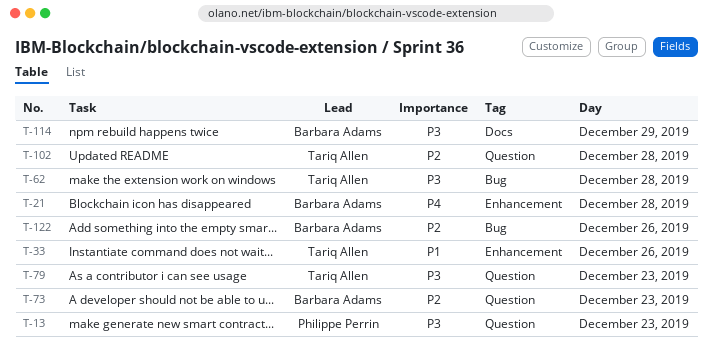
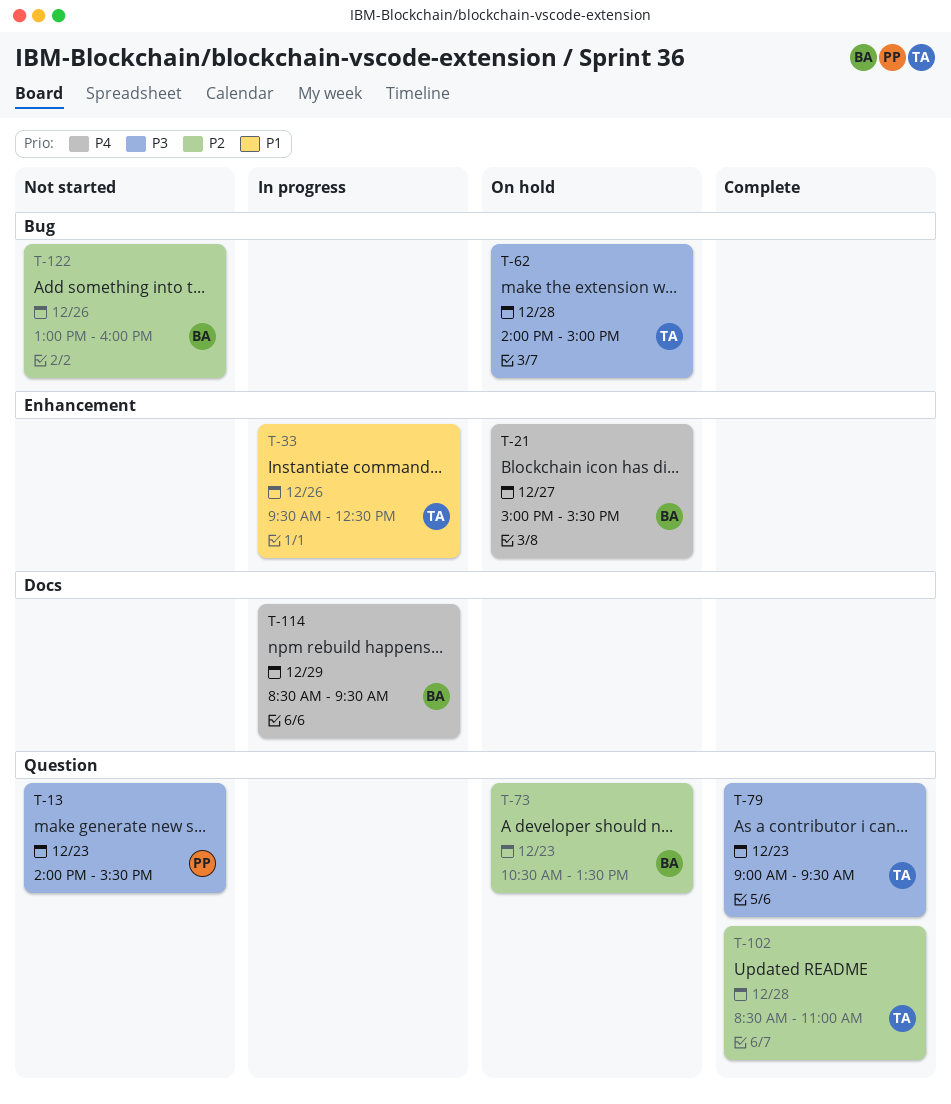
T-21, day: Dec 28 -> Dec 27
T-114, priority: P3 -> P4

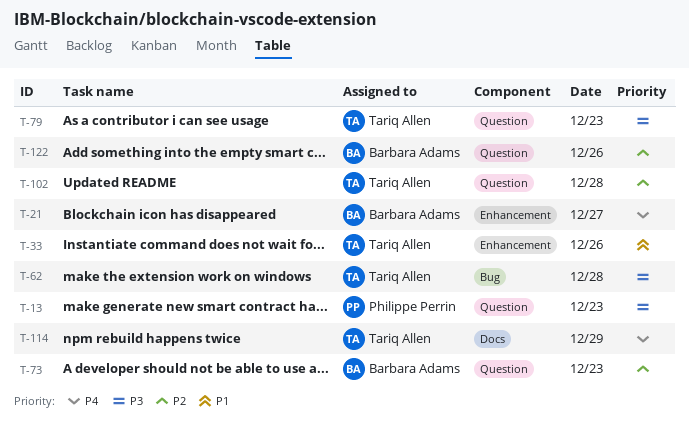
T-114, owner: Barbara Adams -> Tariq Allen
T-122, label: Bug -> Question

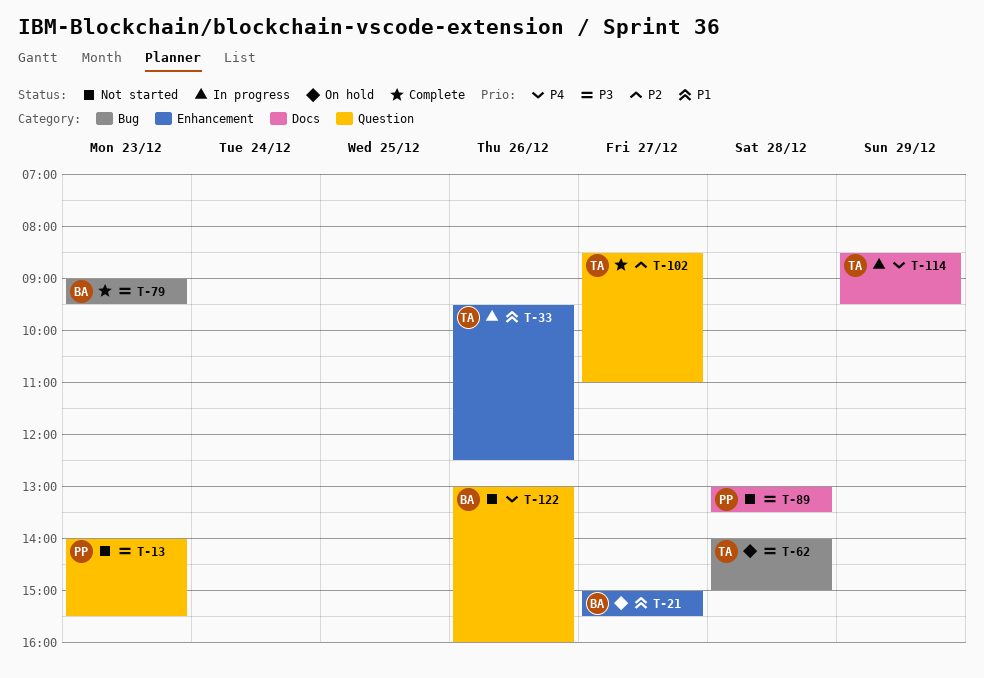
T-21, priority: P4 -> P1
T-73: present -> none
T-79, owner: Tariq Allen -> Barbara Adams
T-79, label: Question -> Bug
T-89: none -> present
T-102, day: Dec 28 -> Dec 27
T-122, priority: P2 -> P4

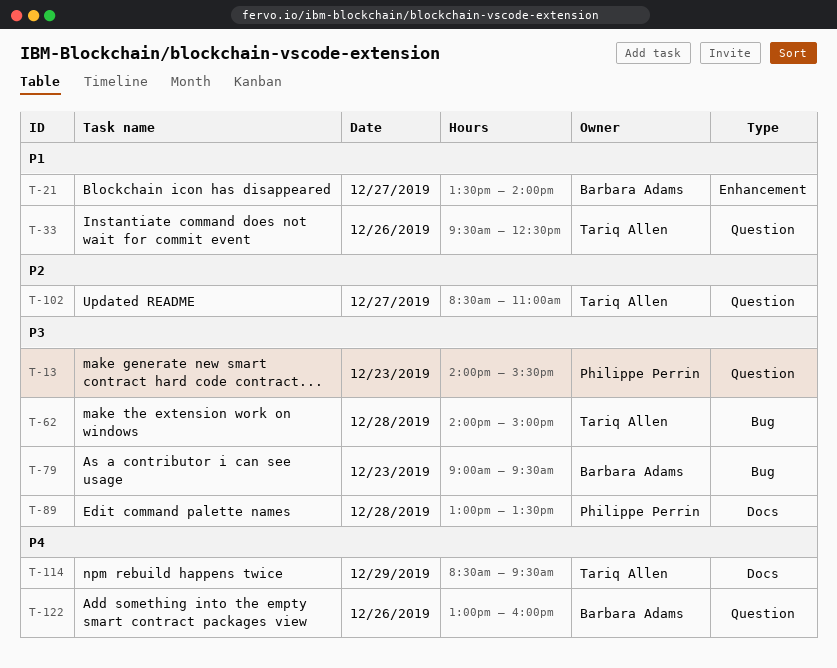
T-21, begins: 15:00 -> 13:30
T-21, ends: 15:30 -> 14:00
T-33, label: Enhancement -> Question

